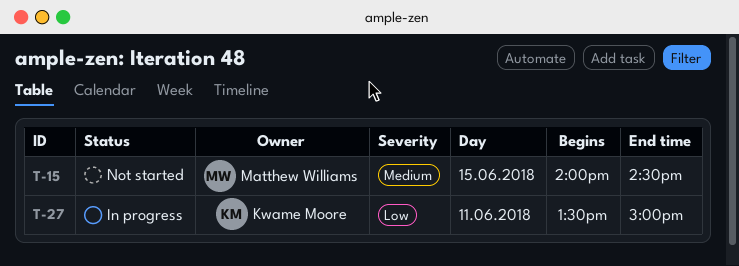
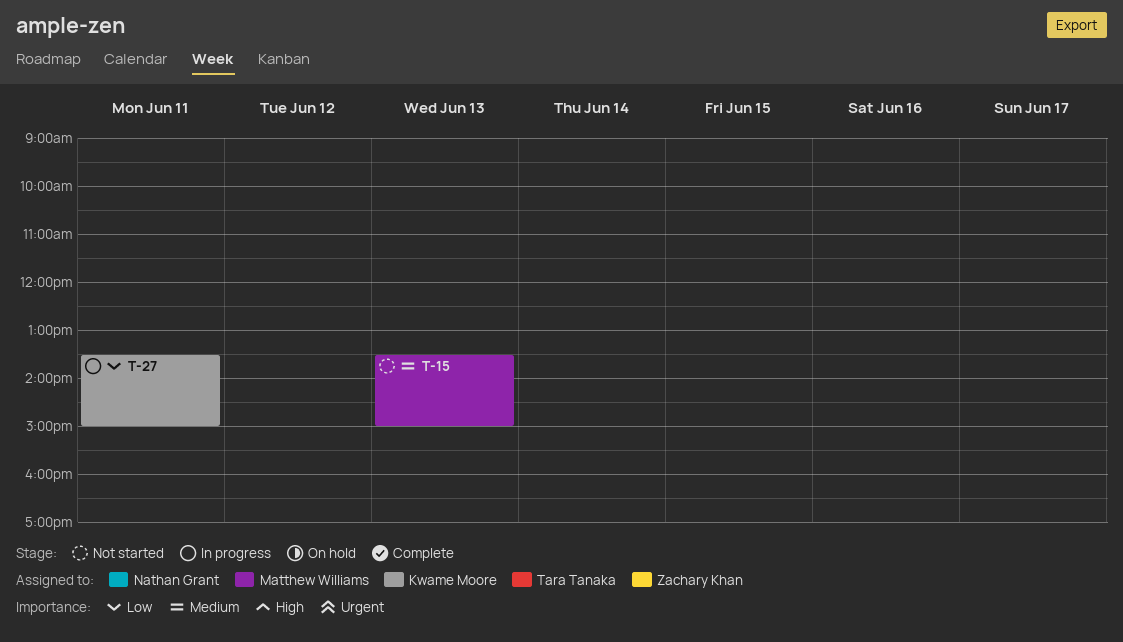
T-15, day: Jun 15 -> Jun 13
T-15, begins: 14:00 -> 13:30
T-15, ends: 14:30 -> 15:00

